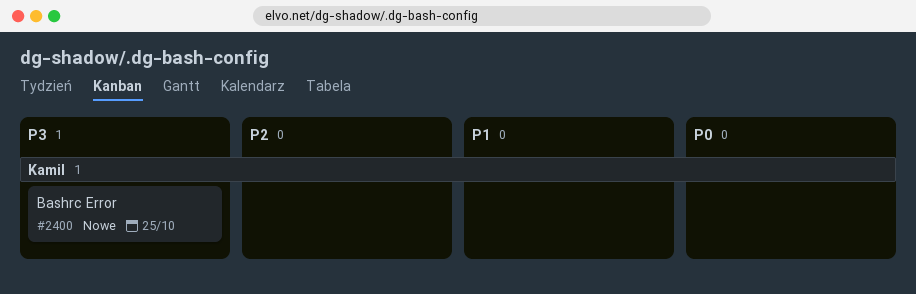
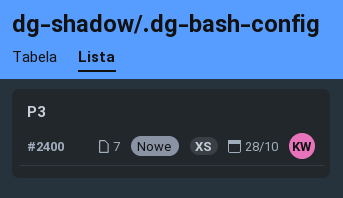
#2400, due: Oct 25 -> Oct 28

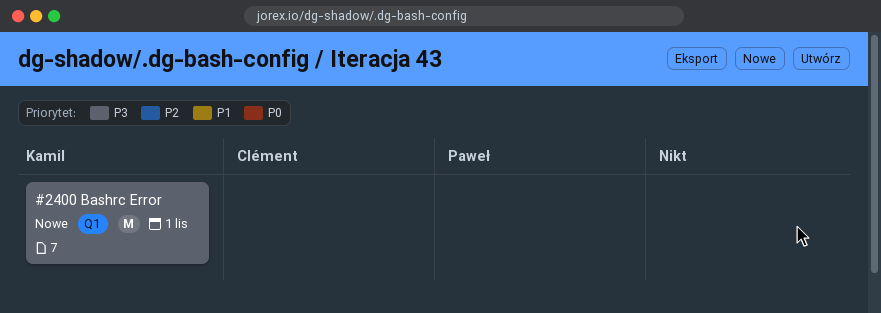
#2400, estimate: XS -> M
#2400, due: Oct 28 -> Nov 1

